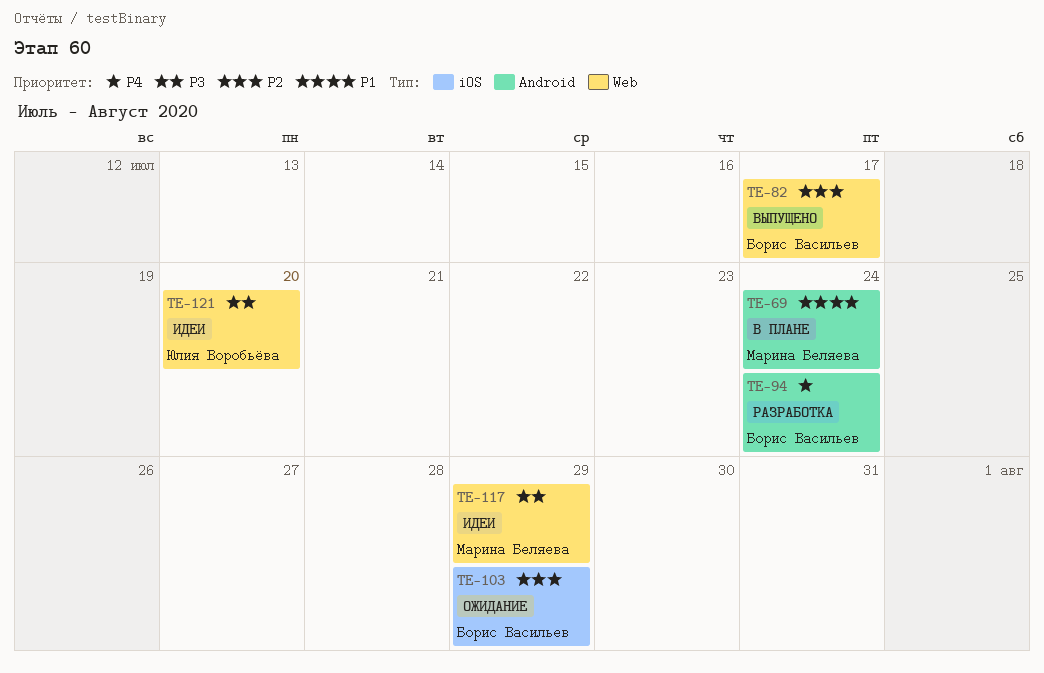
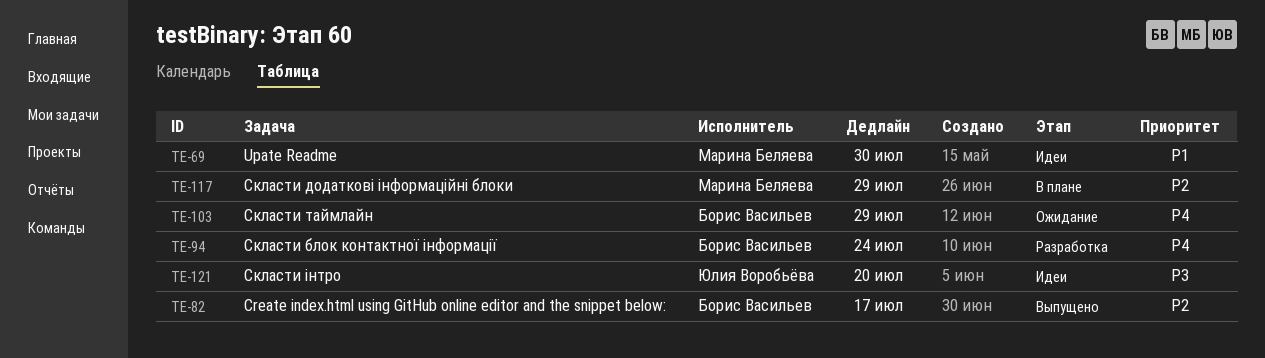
TE-69, status: В плане -> Идеи
TE-69, due: Jul 24 -> Jul 30
TE-103, priority: P2 -> P4
TE-117, status: Идеи -> В плане
TE-117, priority: P3 -> P2

